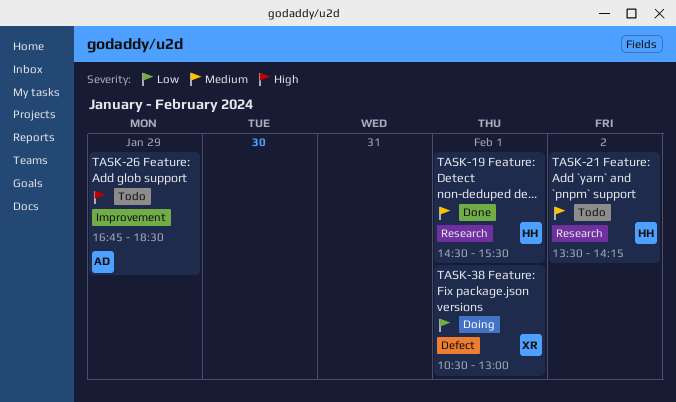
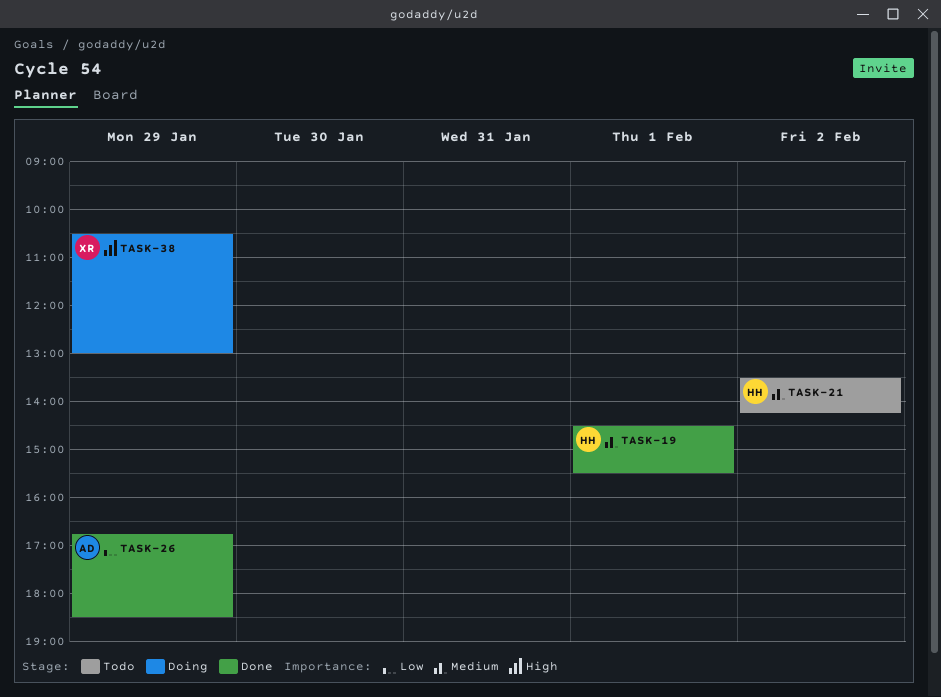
TASK-26, status: Todo -> Done
TASK-26, priority: High -> Low
TASK-38, priority: Low -> High
TASK-38, day: Feb 1 -> Jan 29

